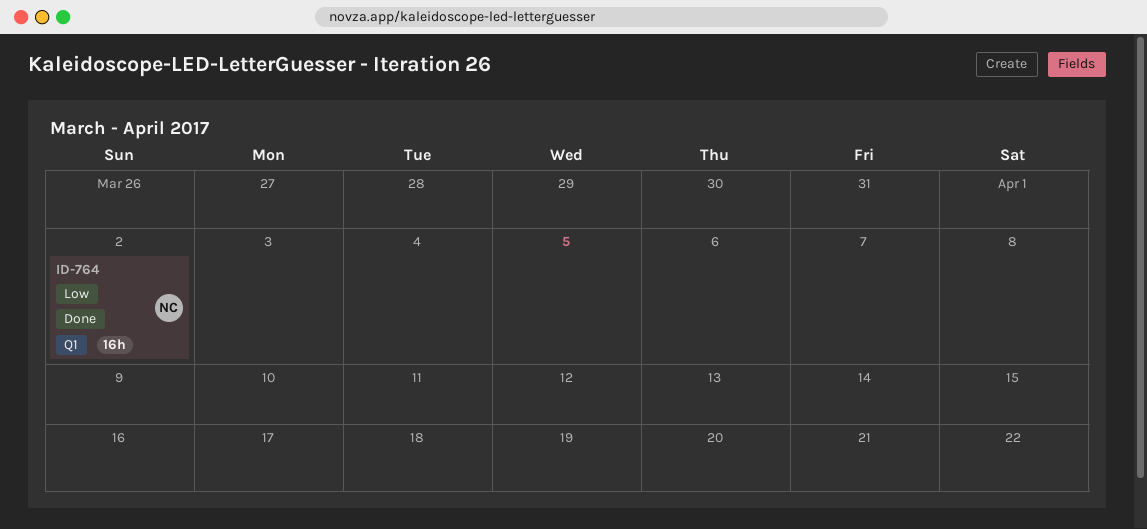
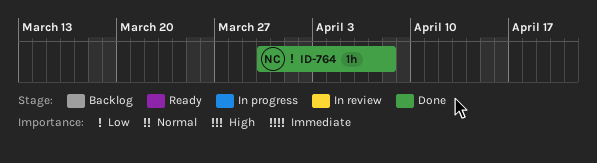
ID-764, estimate: 16h -> 1h
ID-764, due: Apr 2 -> Apr 8

